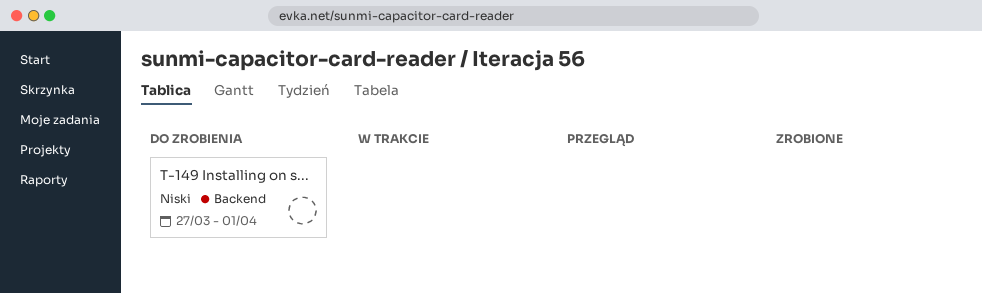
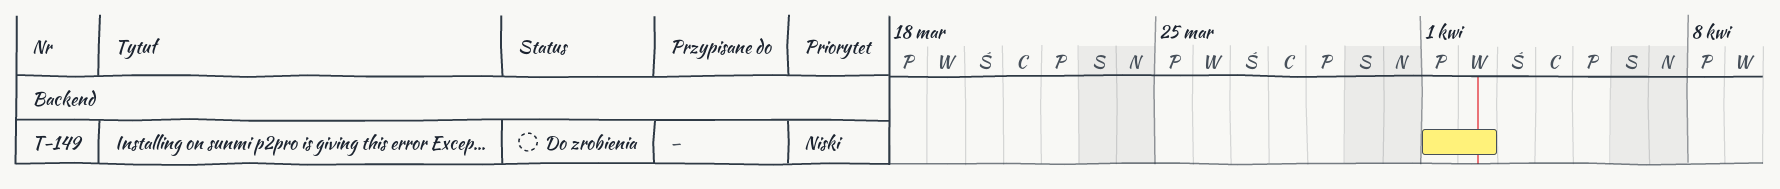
T-149, start: Mar 27 -> Apr 1
T-149, due: Apr 1 -> Apr 2

